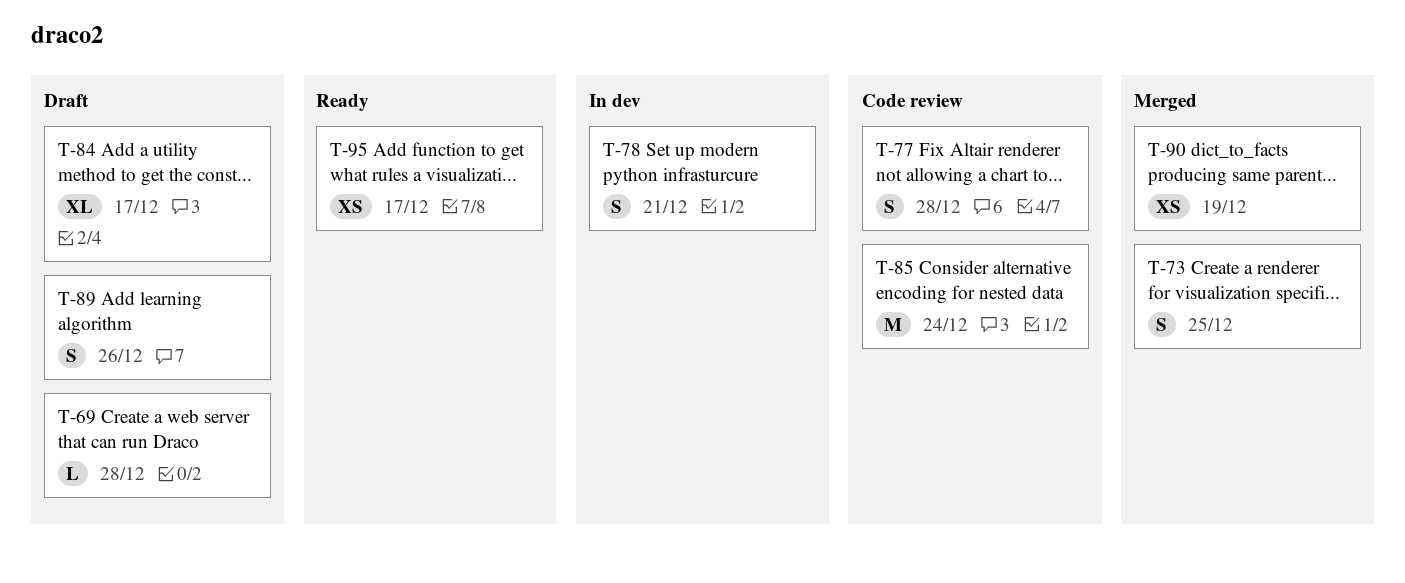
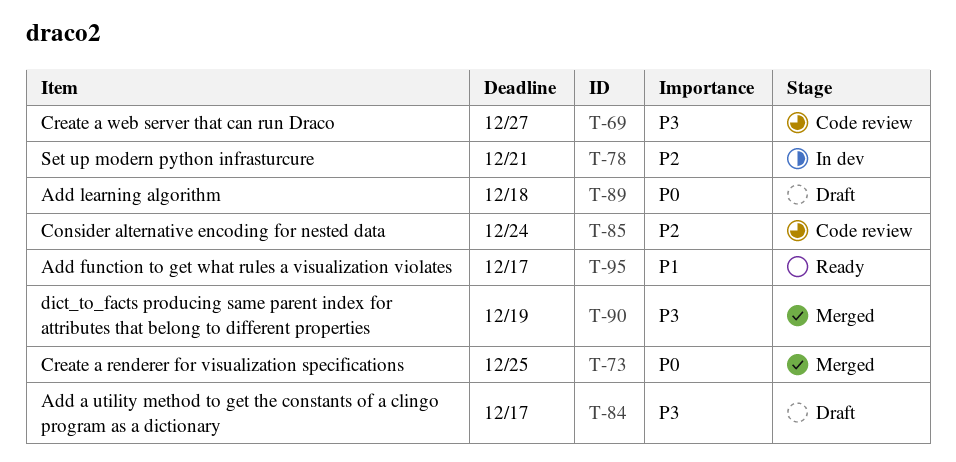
T-69, status: Draft -> Code review
T-69, due: Dec 28 -> Dec 27
T-77: present -> none
T-89, due: Dec 26 -> Dec 18

